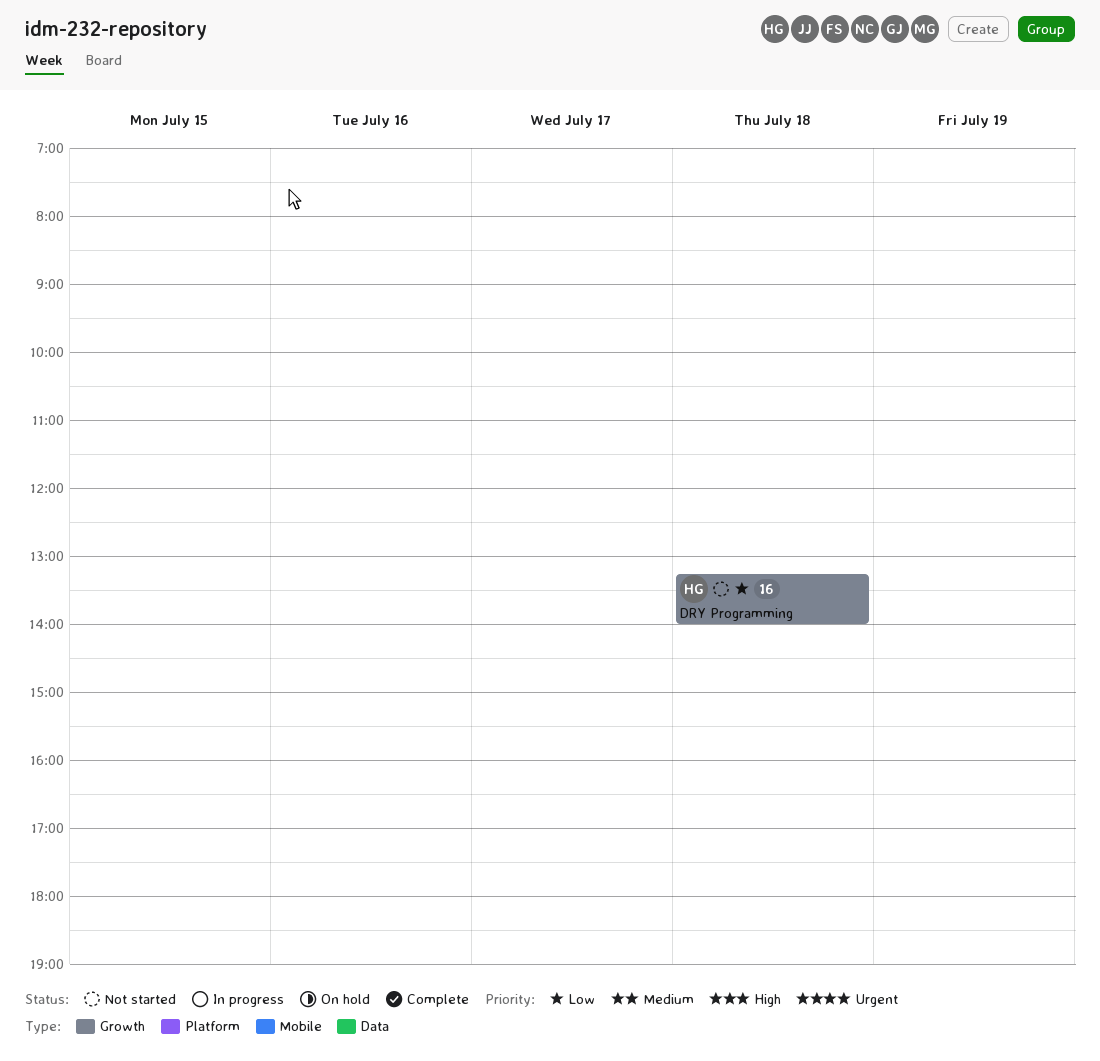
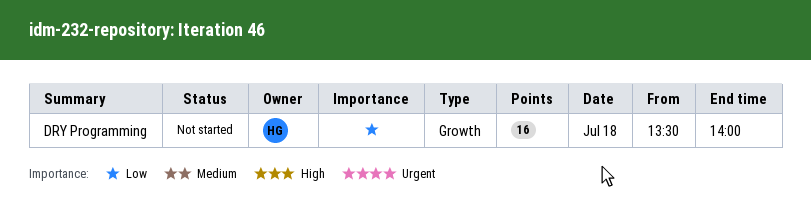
DRY Programming, begins: 13:15 -> 13:30

